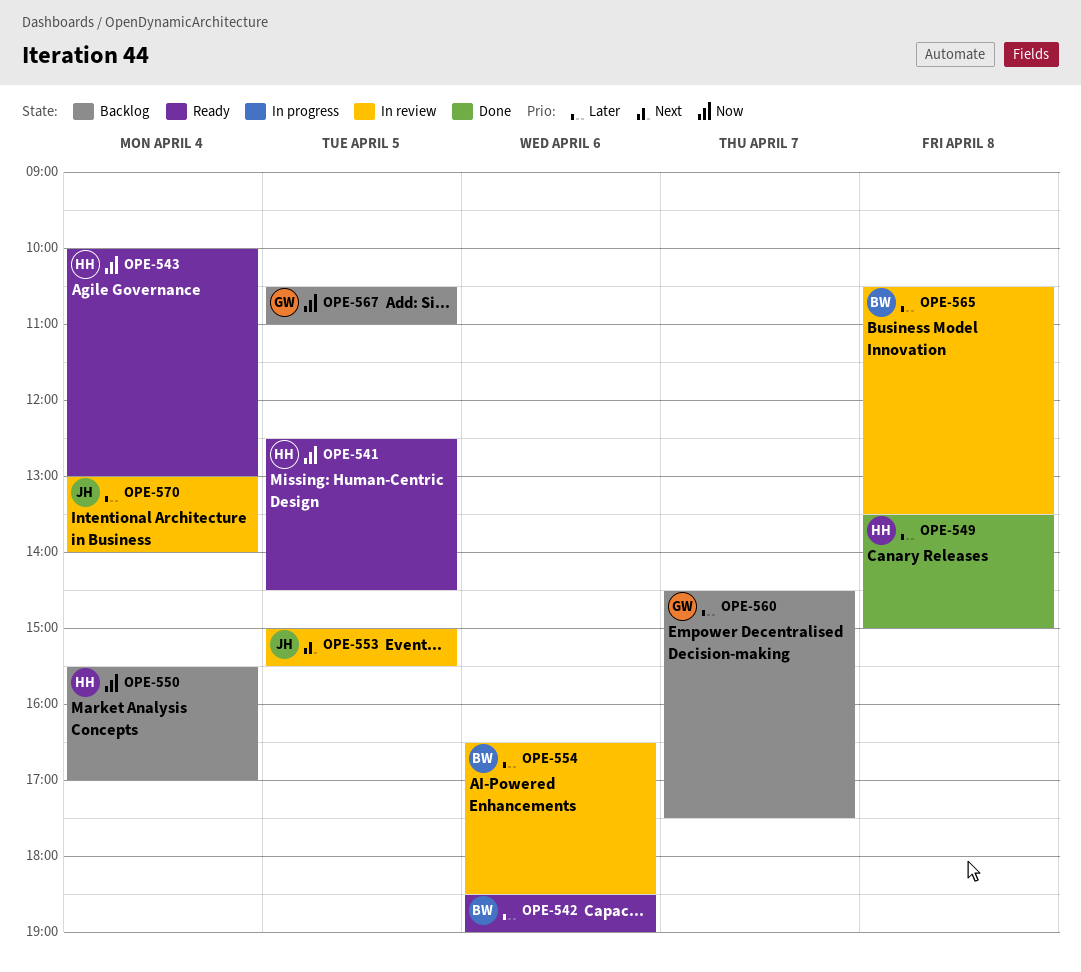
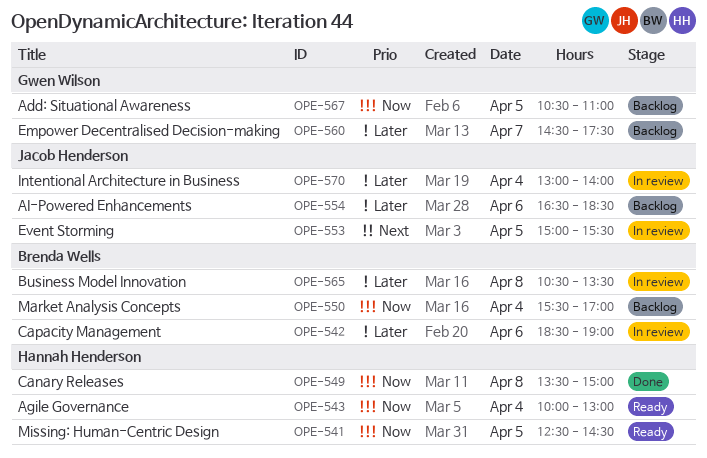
OPE-542, status: Ready -> In review
OPE-549, priority: Later -> Now
OPE-550, owner: Hannah Henderson -> Brenda Wells
OPE-554, status: In review -> Backlog
OPE-554, owner: Brenda Wells -> Jacob Henderson

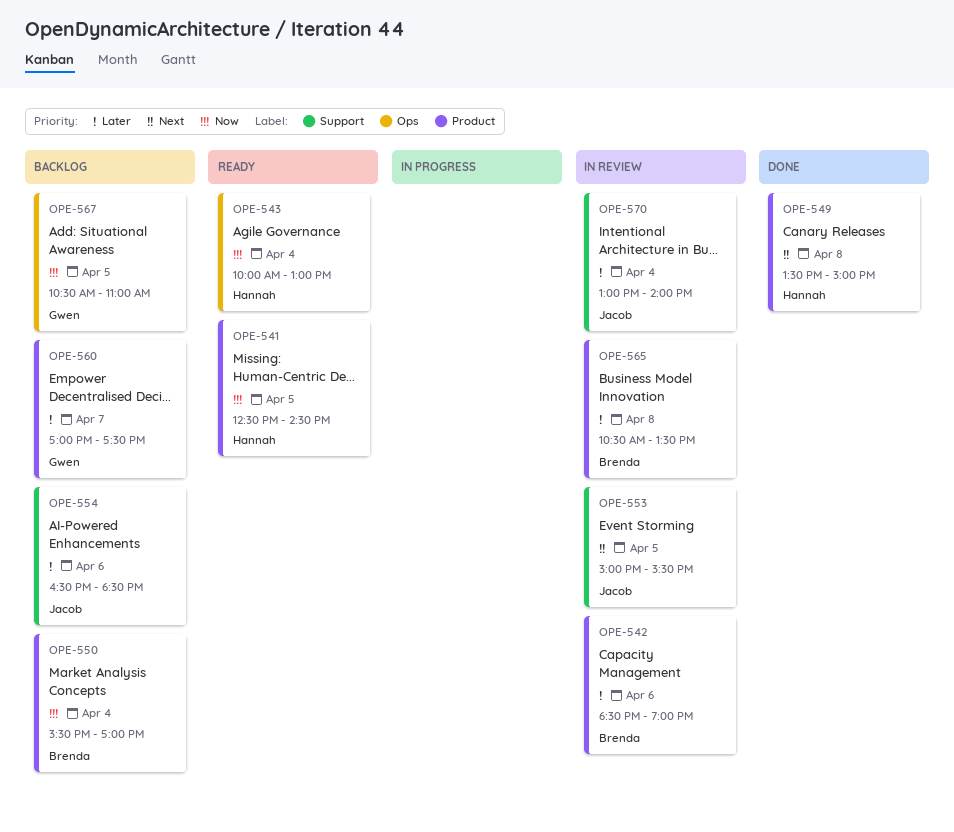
OPE-549, priority: Now -> Next
OPE-560, begins: 14:30 -> 17:00

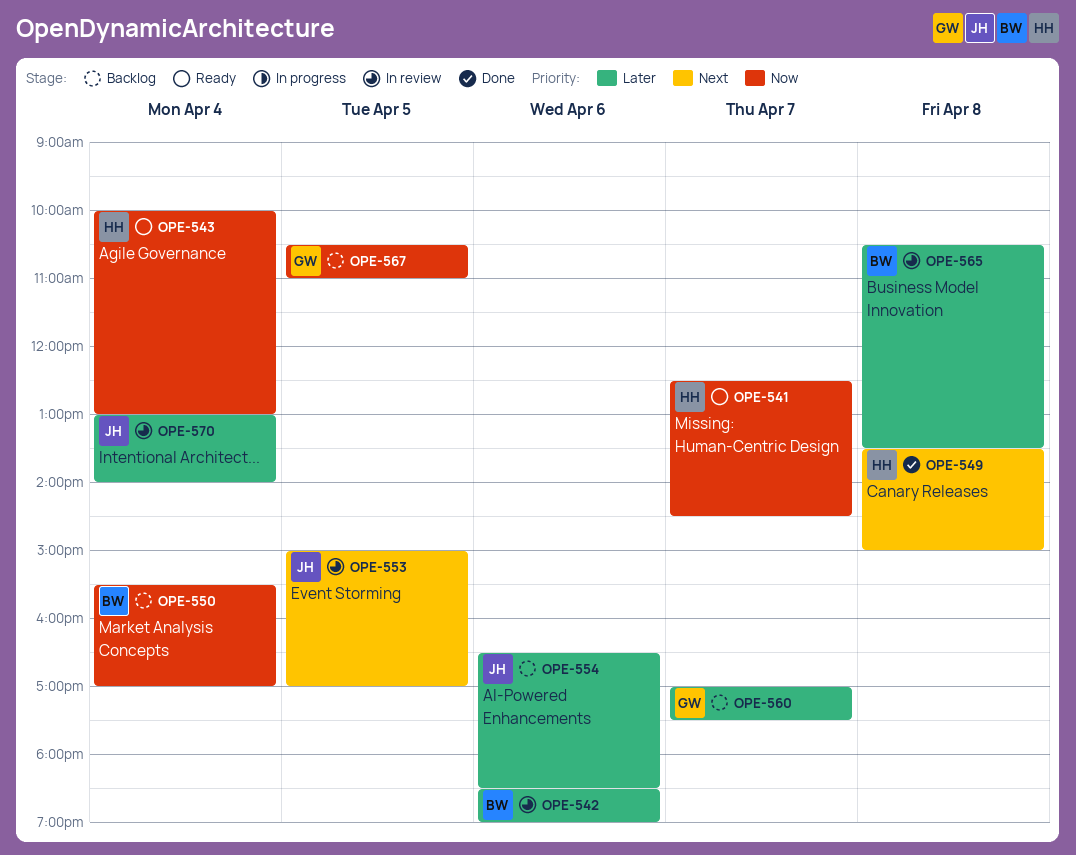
OPE-541, day: Apr 5 -> Apr 7
OPE-553, ends: 15:30 -> 17:00

